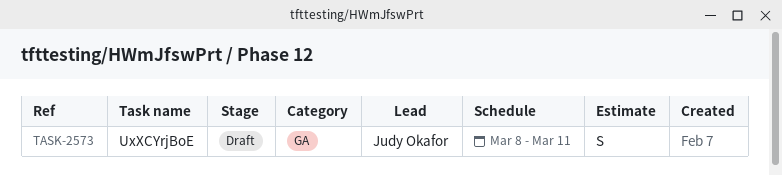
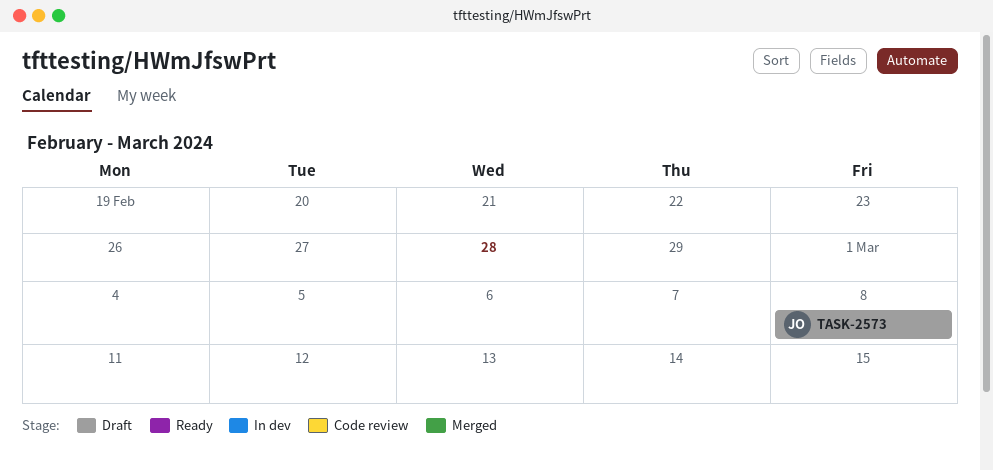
TASK-2573, due: Mar 11 -> Mar 8

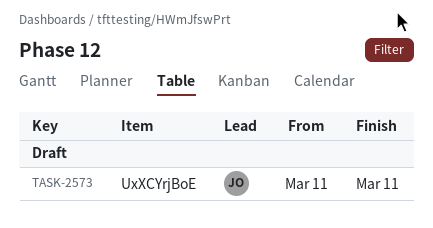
TASK-2573, start: Mar 8 -> Mar 11
TASK-2573, due: Mar 8 -> Mar 11

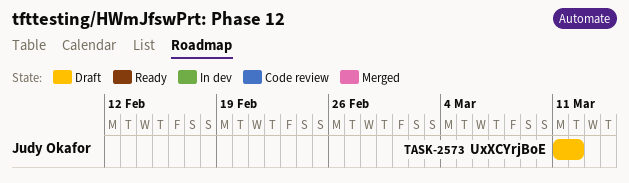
TASK-2573, due: Mar 11 -> Mar 12

